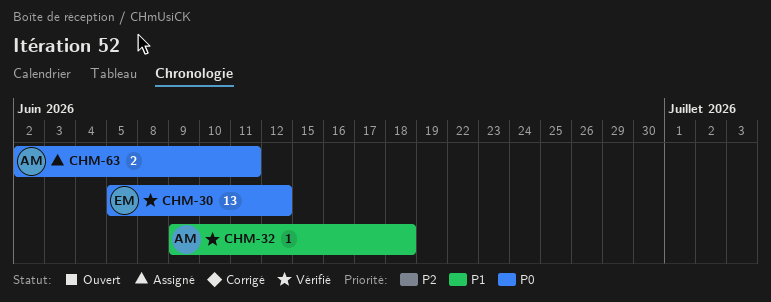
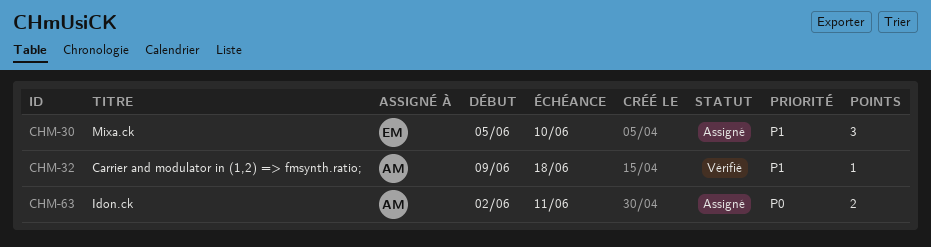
CHM-30, status: Vérifié -> Assigné
CHM-30, priority: P0 -> P1
CHM-30, estimate: 13 -> 3
CHM-30, due: Jun 12 -> Jun 10

